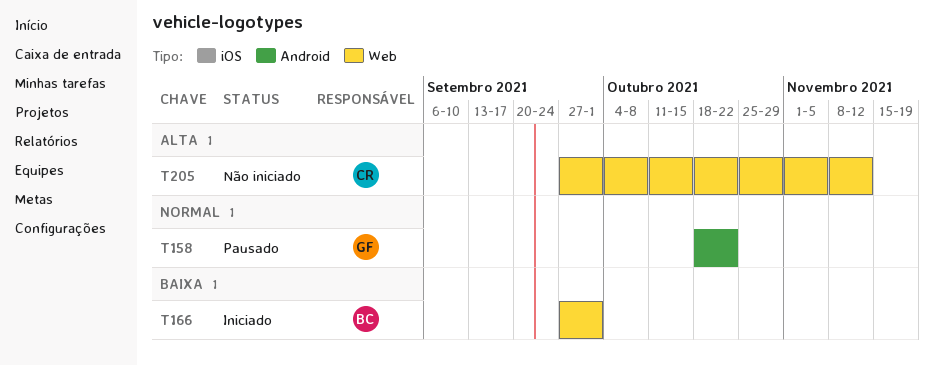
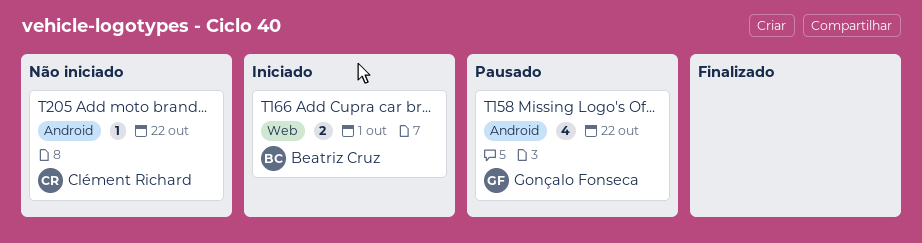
T205, label: Web -> Android
T205, due: Nov 12 -> Oct 22

